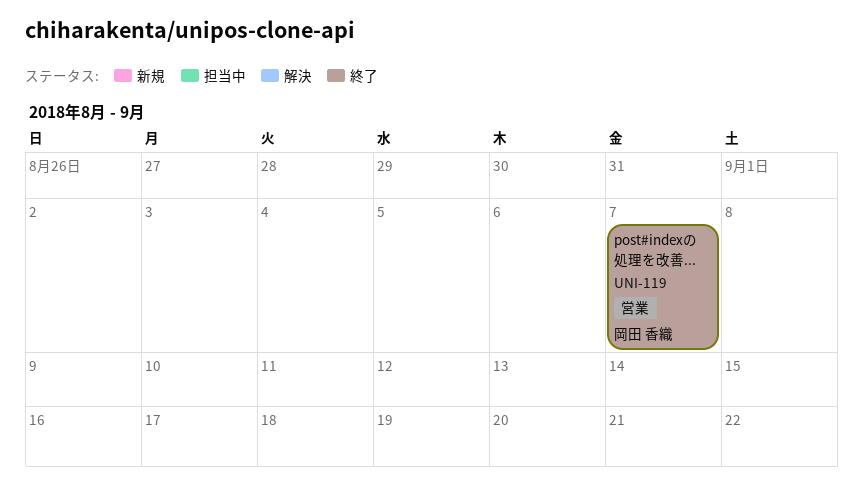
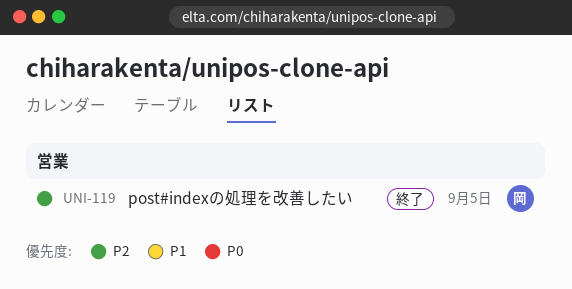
UNI-119, due: Sep 7 -> Sep 5

